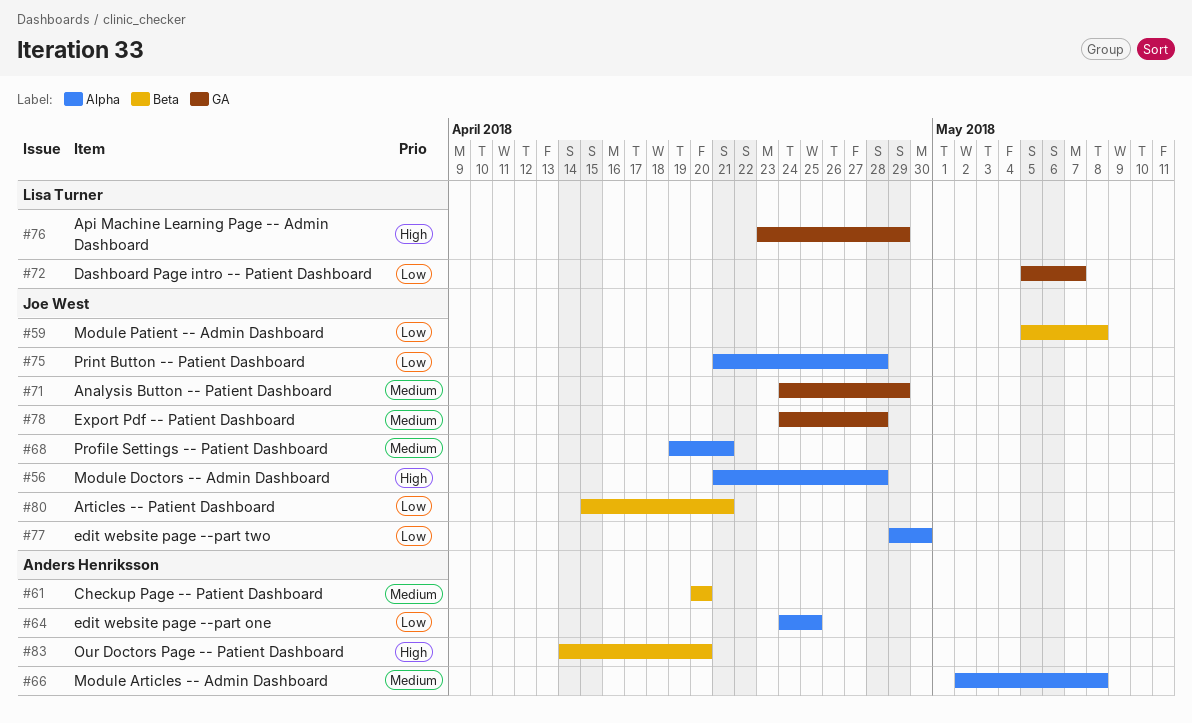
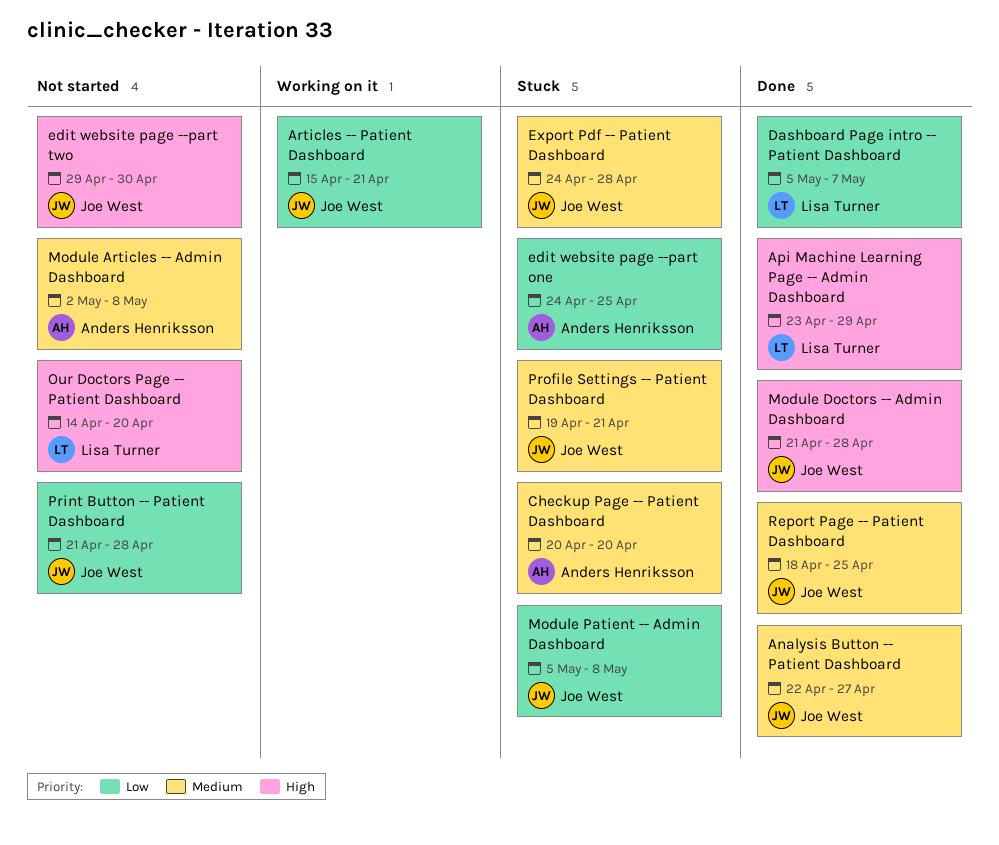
Analysis Button -- Patient Dashboard, start: Apr 24 -> Apr 22
Analysis Button -- Patient Dashboard, due: Apr 29 -> Apr 27
edit website page --part two, priority: Low -> High
Our Doctors Page -- Patient Dashboard, owner: Anders Henriksson -> Lisa Turner
Report Page -- Patient Dashboard: none -> present

